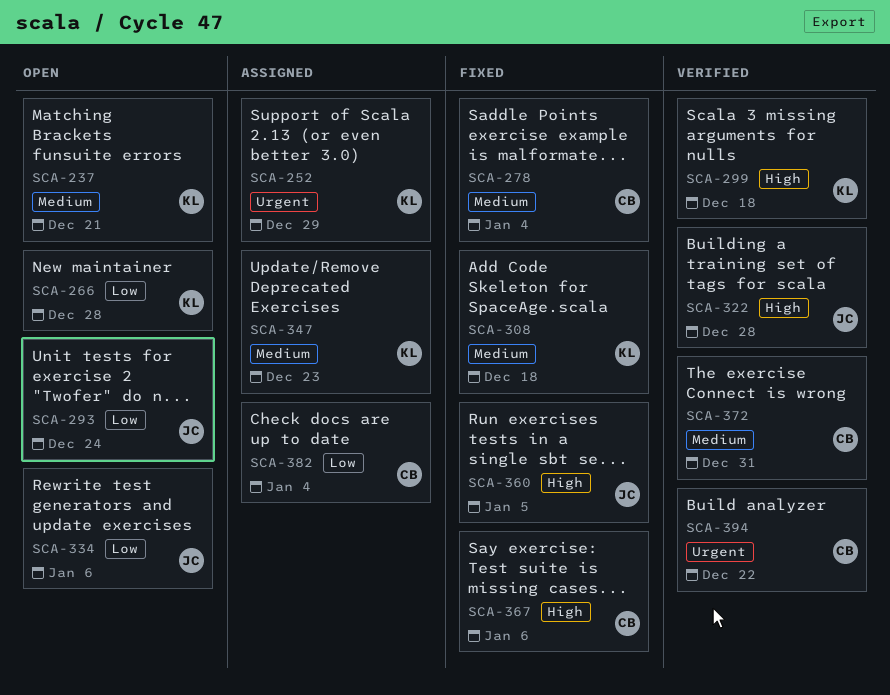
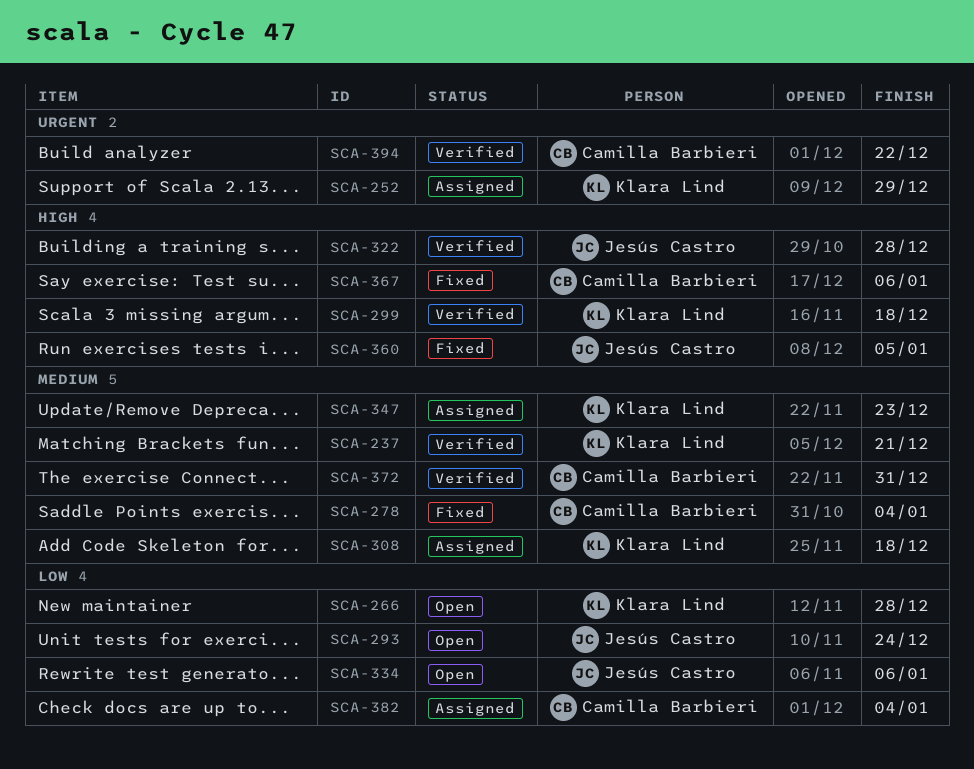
SCA-237, status: Open -> Verified
SCA-308, status: Fixed -> Assigned

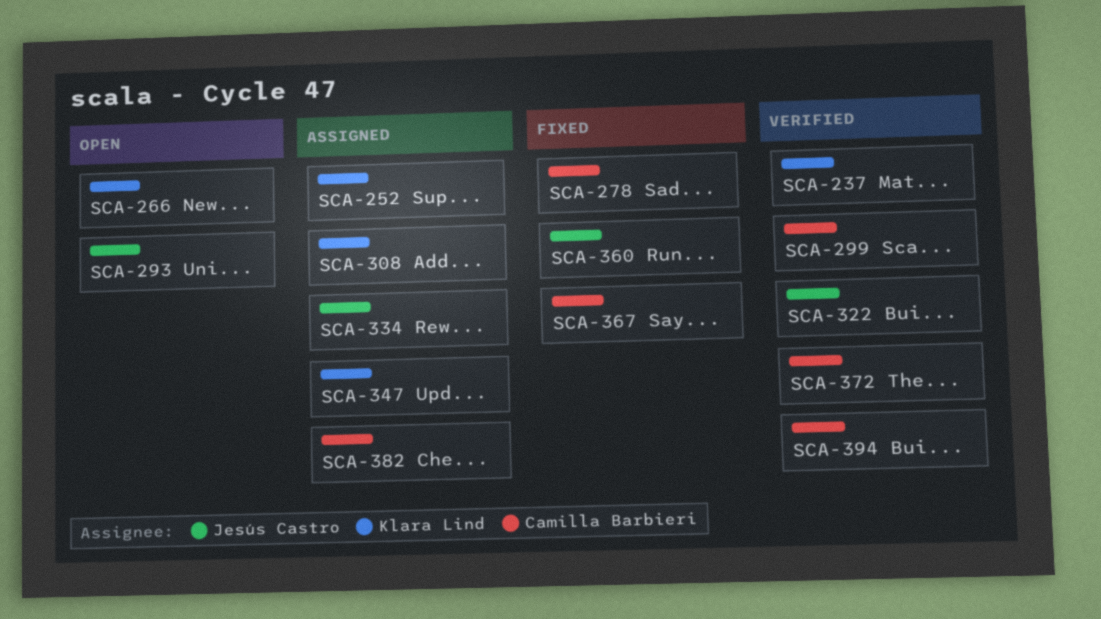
SCA-299, owner: Klara Lind -> Camilla Barbieri
SCA-334, status: Open -> Assigned

